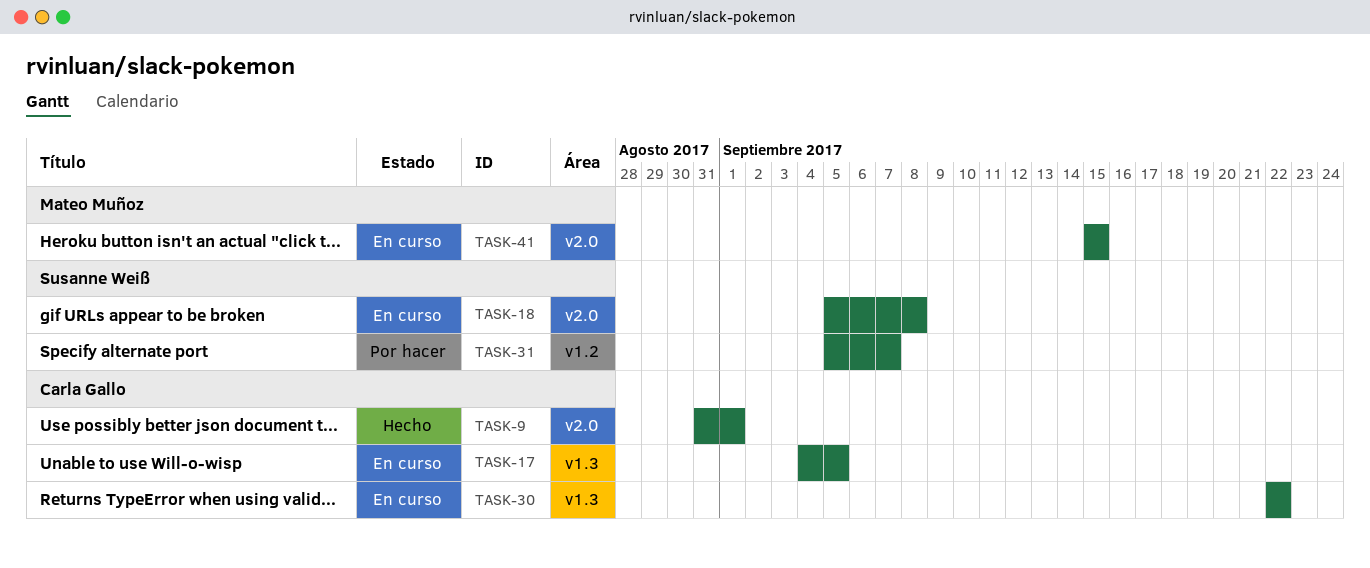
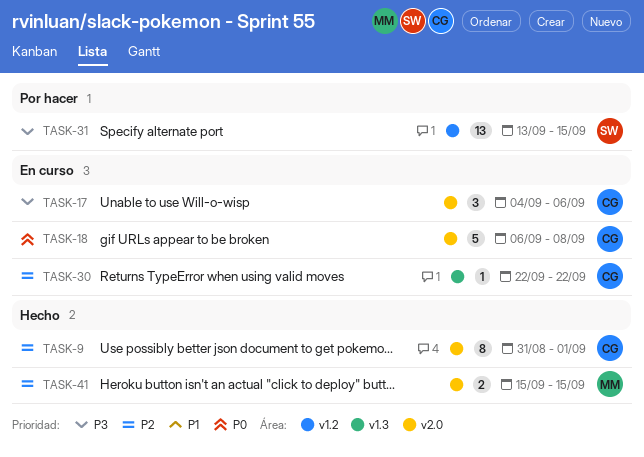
TASK-17, label: v1.3 -> v2.0
TASK-17, due: Sep 5 -> Sep 6
TASK-18, owner: Susanne Weiß -> Carla Gallo
TASK-18, start: Sep 5 -> Sep 6
TASK-31, start: Sep 5 -> Sep 13
TASK-31, due: Sep 7 -> Sep 15
TASK-41, status: En curso -> Hecho

